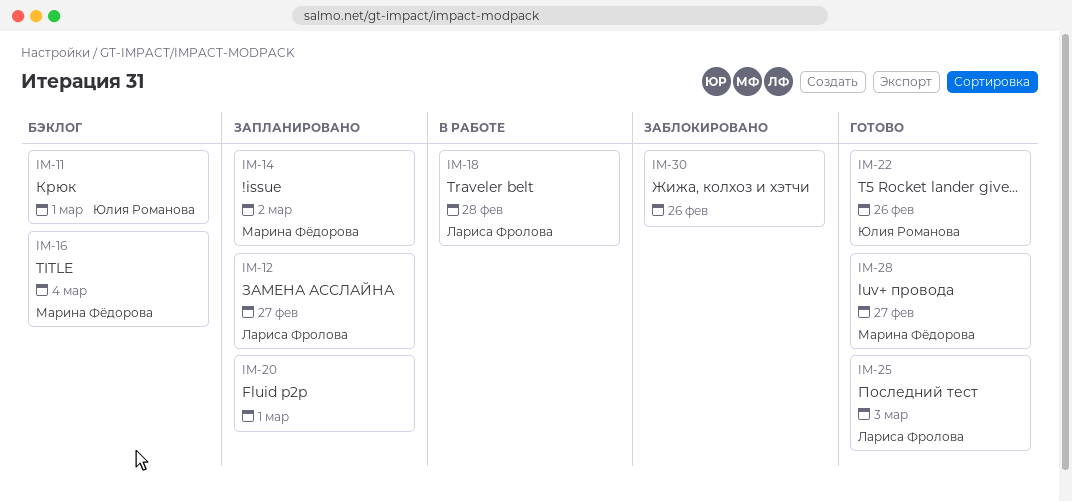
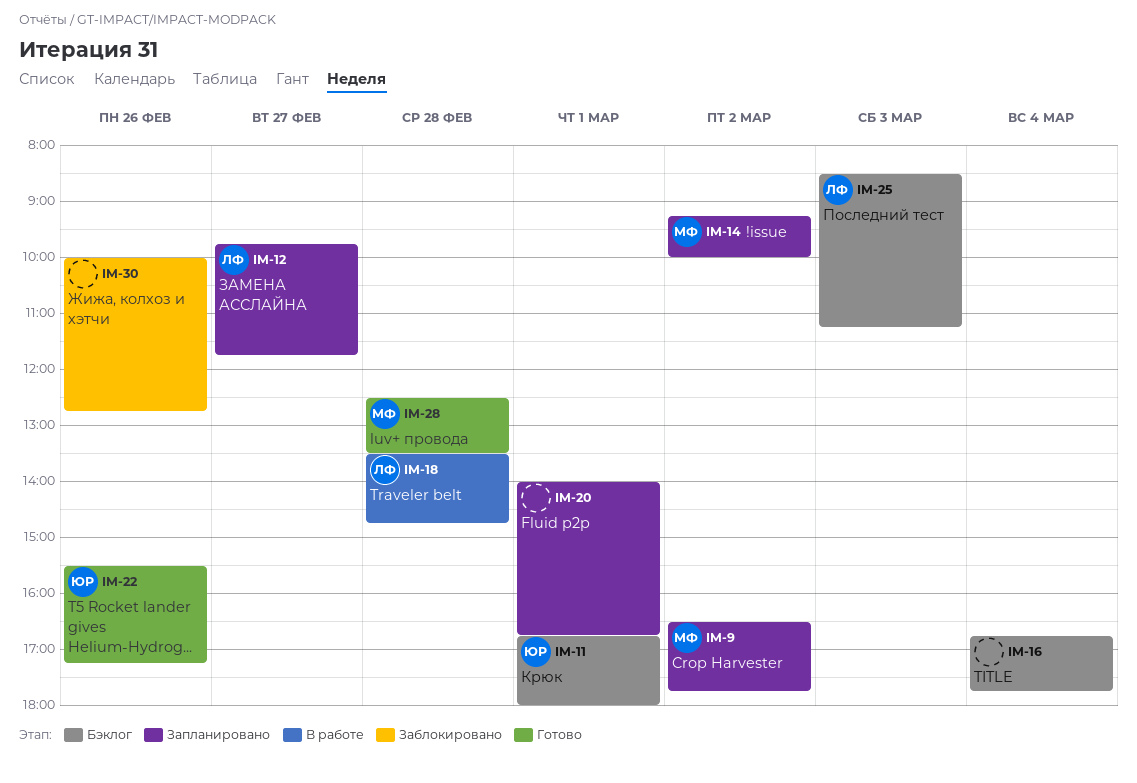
IM-9: none -> present
IM-16, owner: Марина Фёдорова -> none
IM-25, status: Готово -> Бэклог
IM-28, day: Feb 27 -> Feb 28

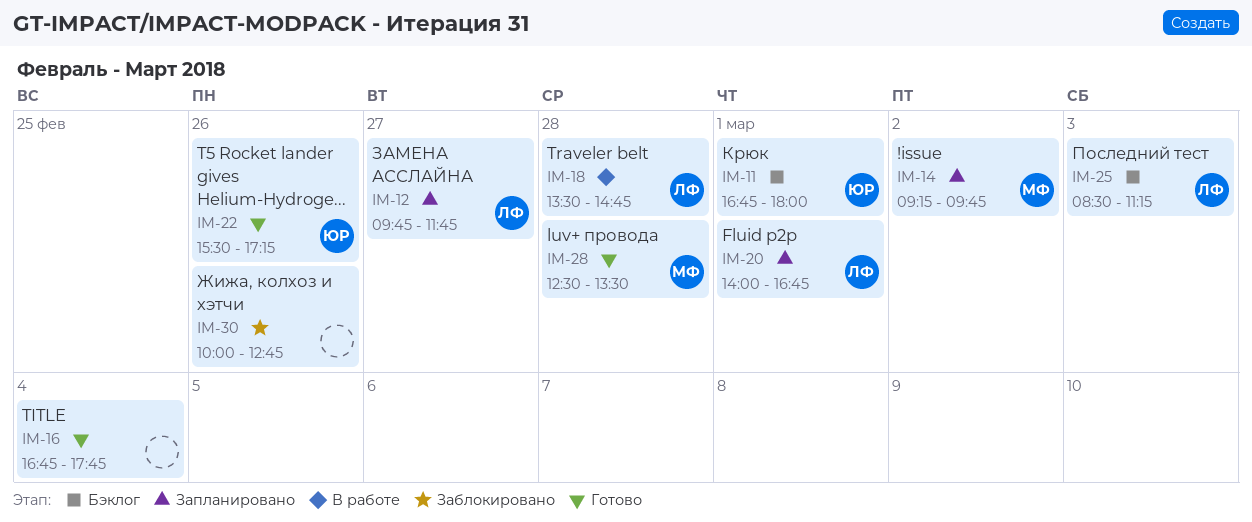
IM-9: present -> none
IM-14, ends: 10:00 -> 09:45
IM-16, status: Бэклог -> Готово
IM-20, owner: none -> ЛФ

